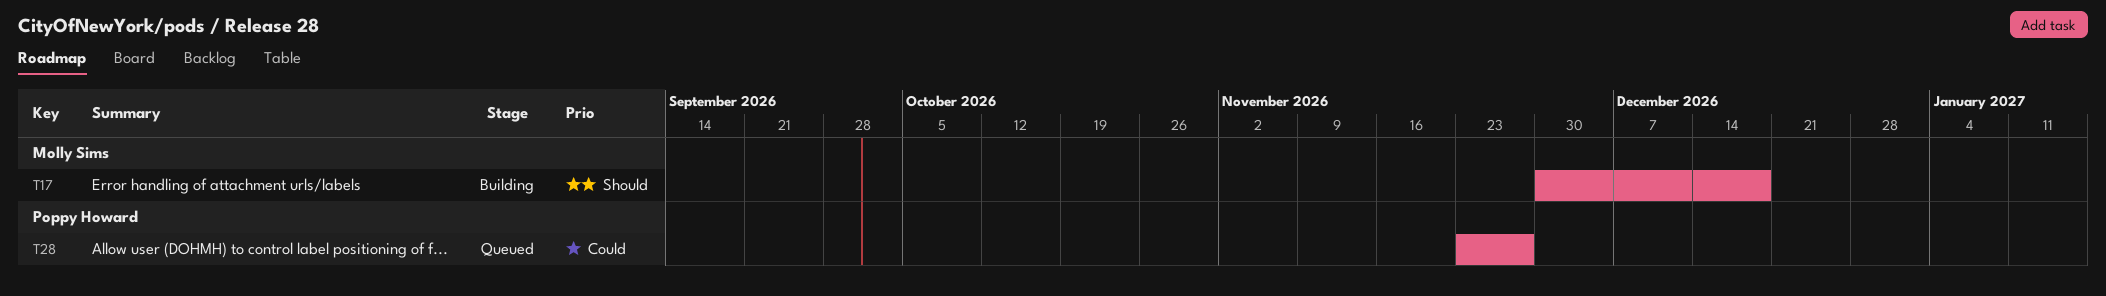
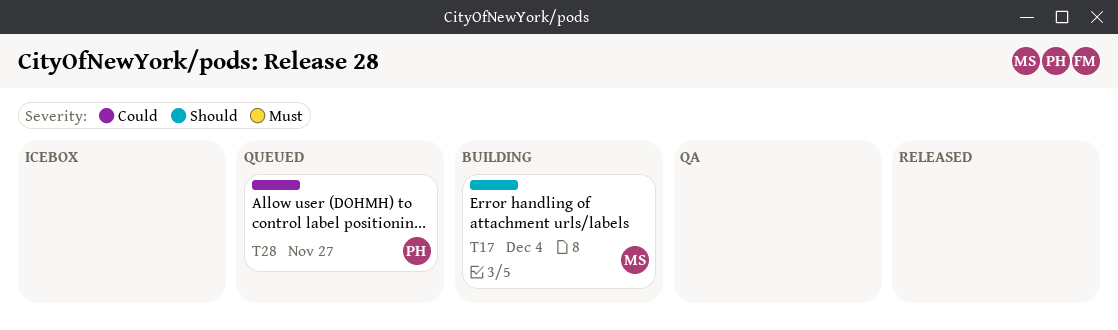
T17, due: Dec 18 -> Dec 4

